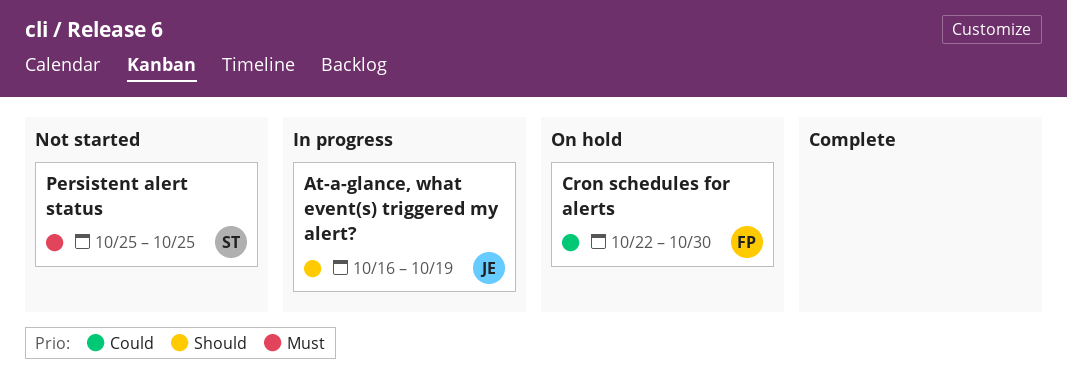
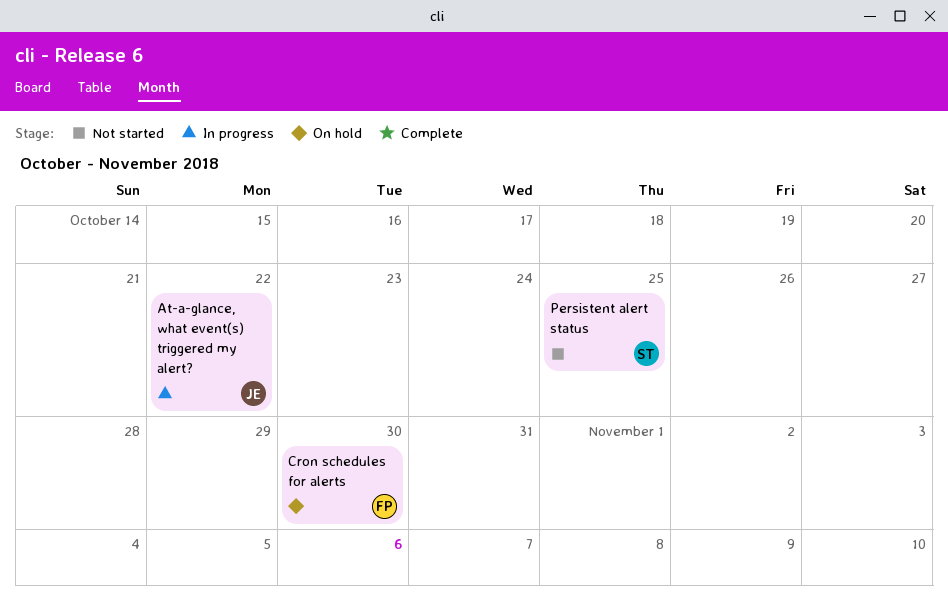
At-a-glance, what event(s) triggered my alert?, due: Oct 19 -> Oct 22

